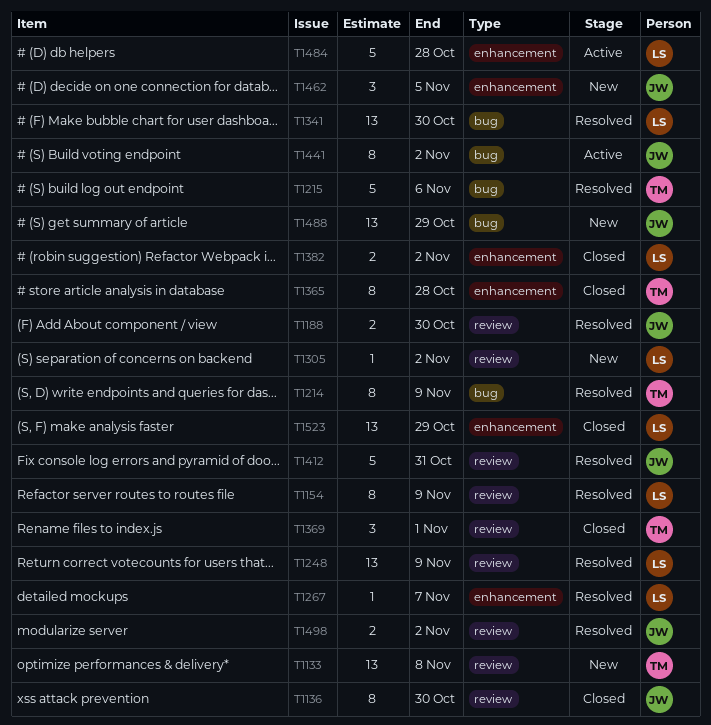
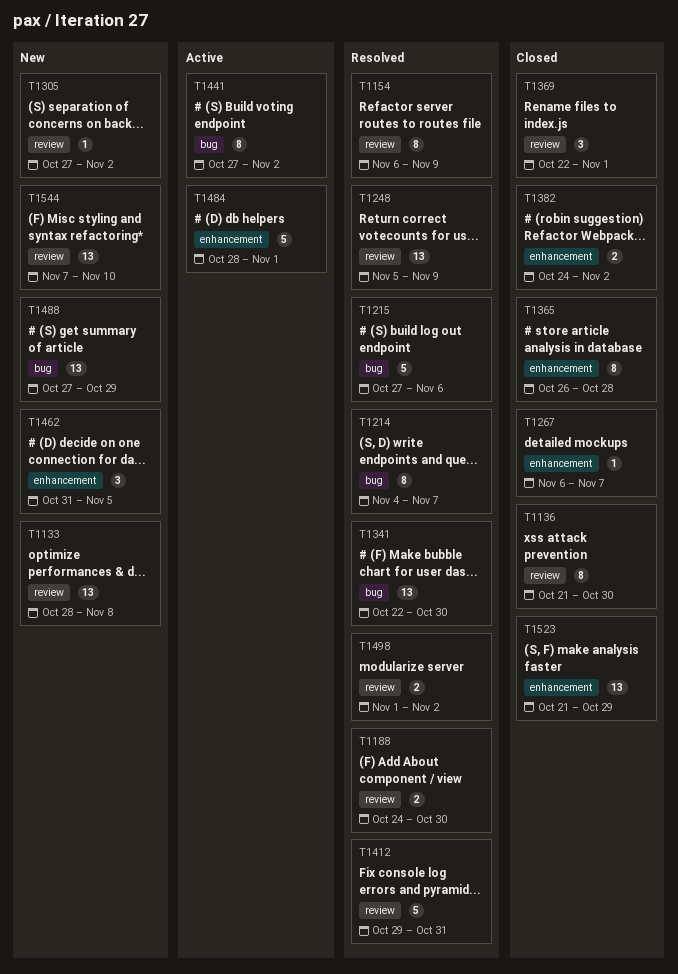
T1214, due: Nov 9 -> Nov 7
T1267, status: Resolved -> Closed
T1484, due: Oct 28 -> Nov 1
T1544: none -> present

